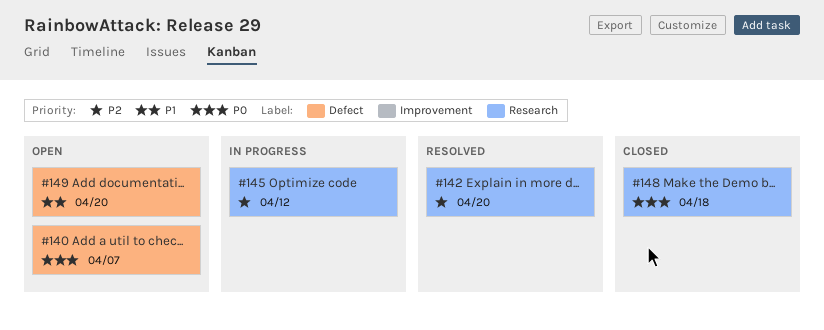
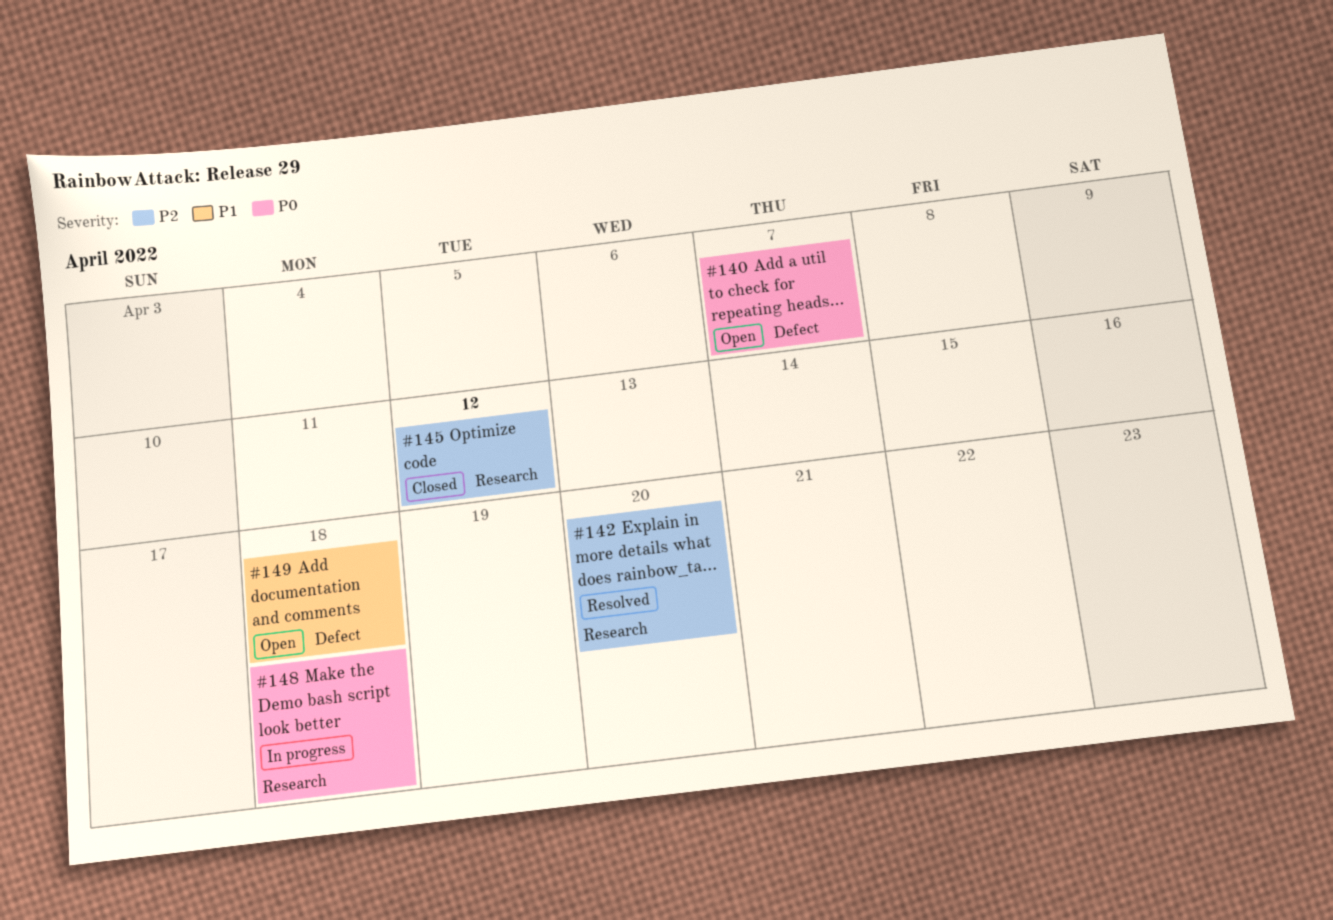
#145, status: In progress -> Closed
#148, status: Closed -> In progress
#149, due: Apr 20 -> Apr 18

